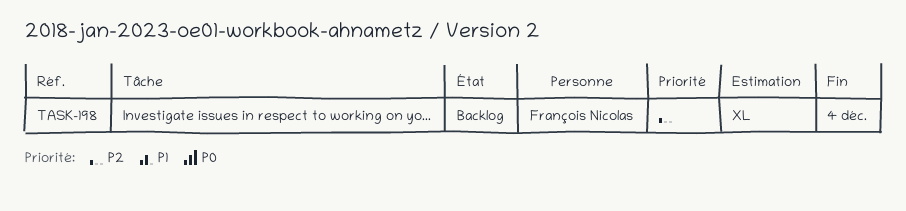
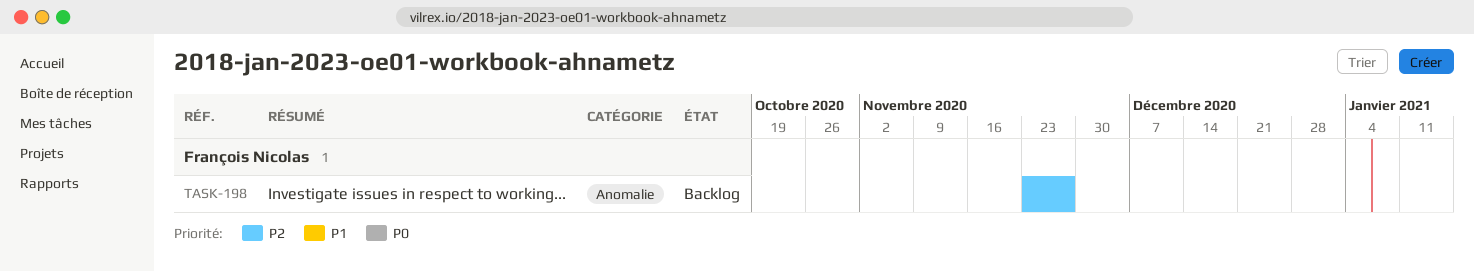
TASK-198, due: Dec 4 -> Nov 27

